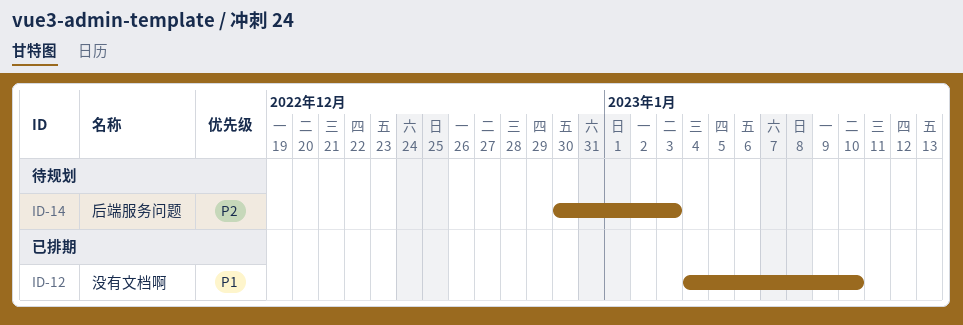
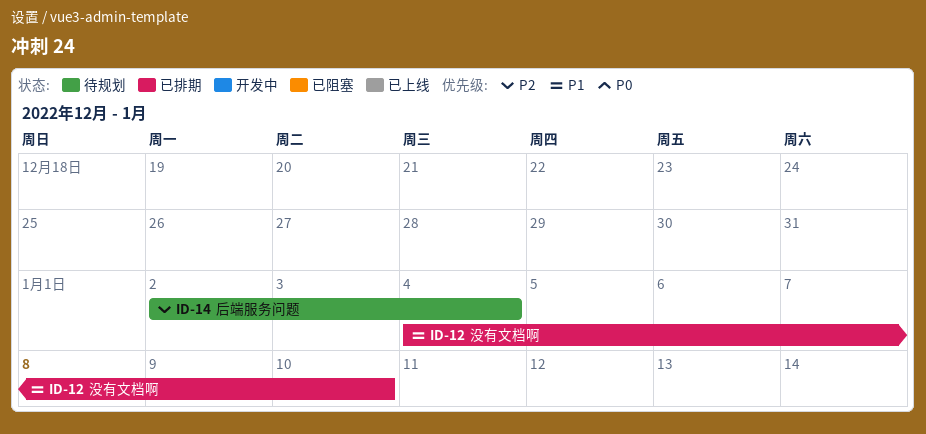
ID-14, start: Dec 30 -> Jan 2
ID-14, due: Jan 3 -> Jan 4

